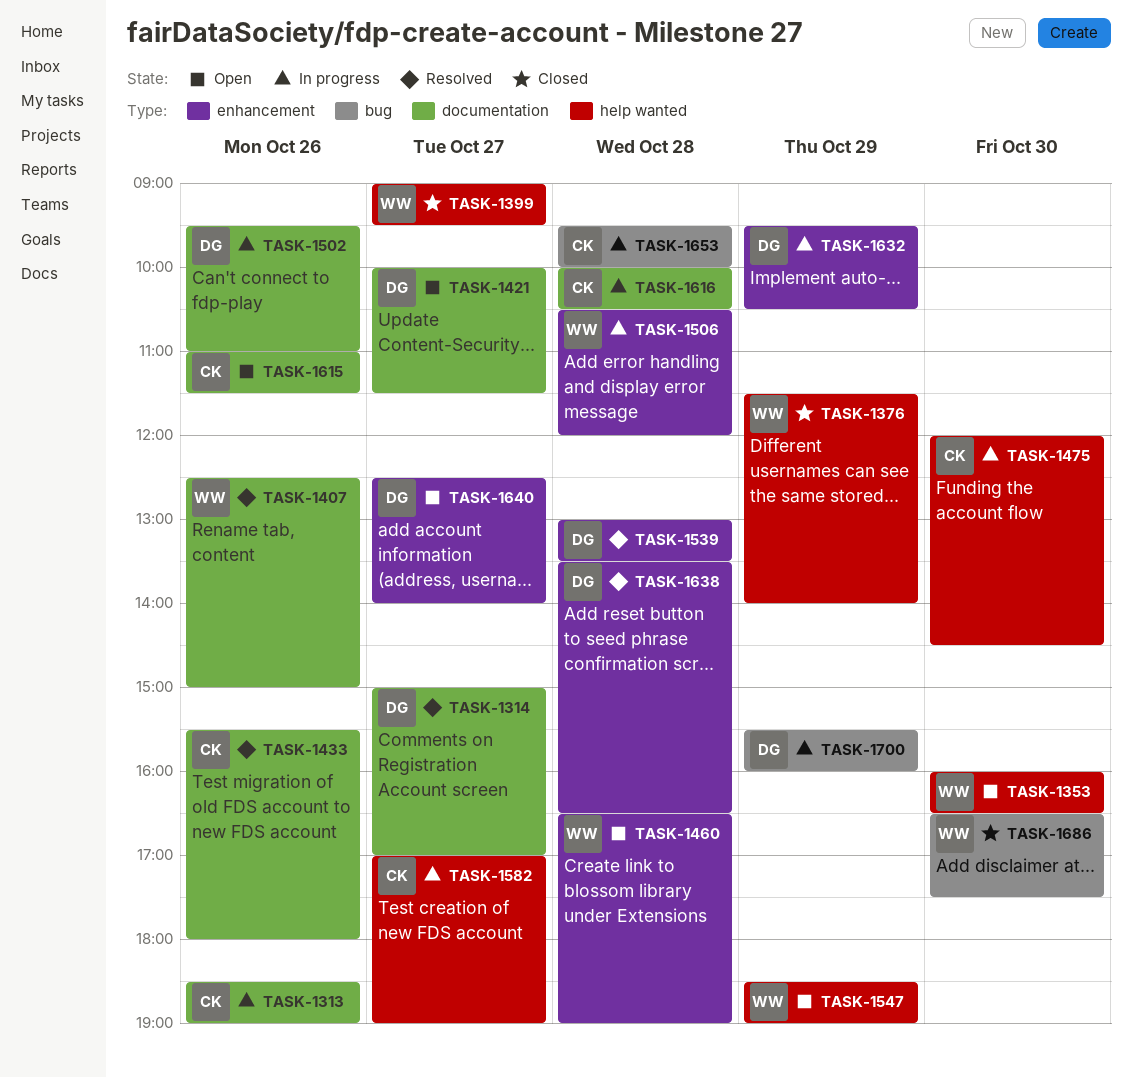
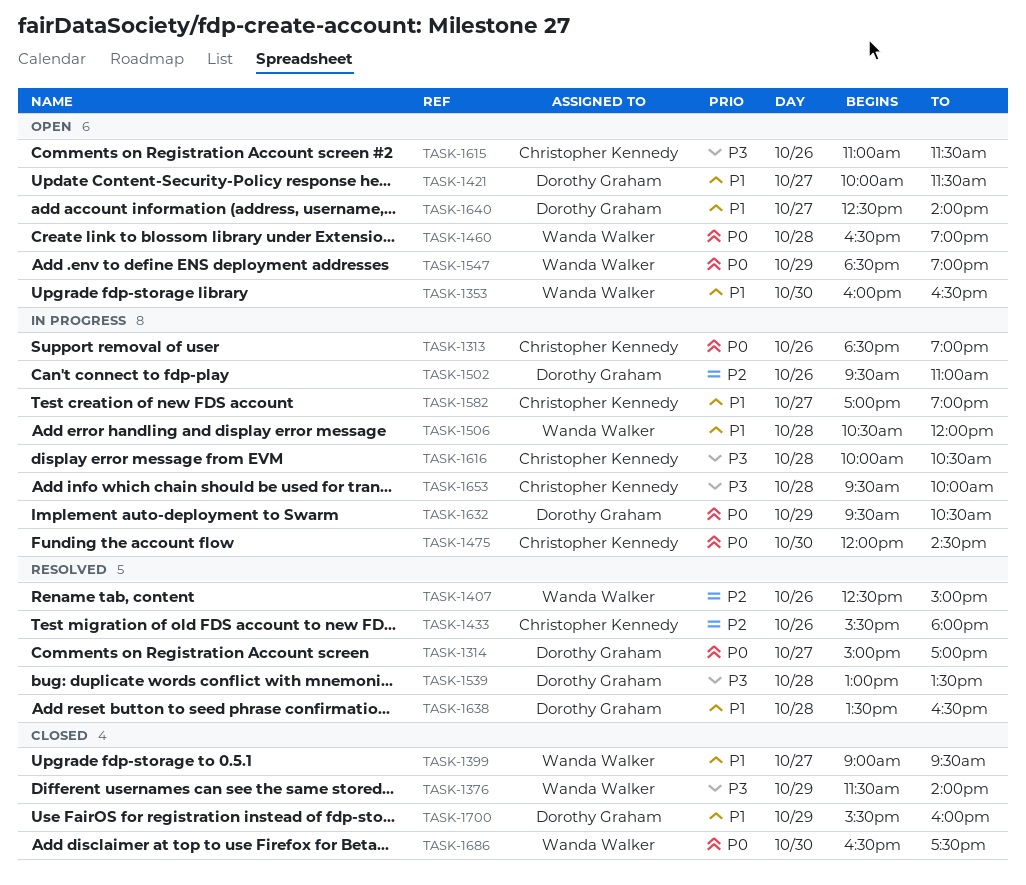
TASK-1700, status: In progress -> Closed

